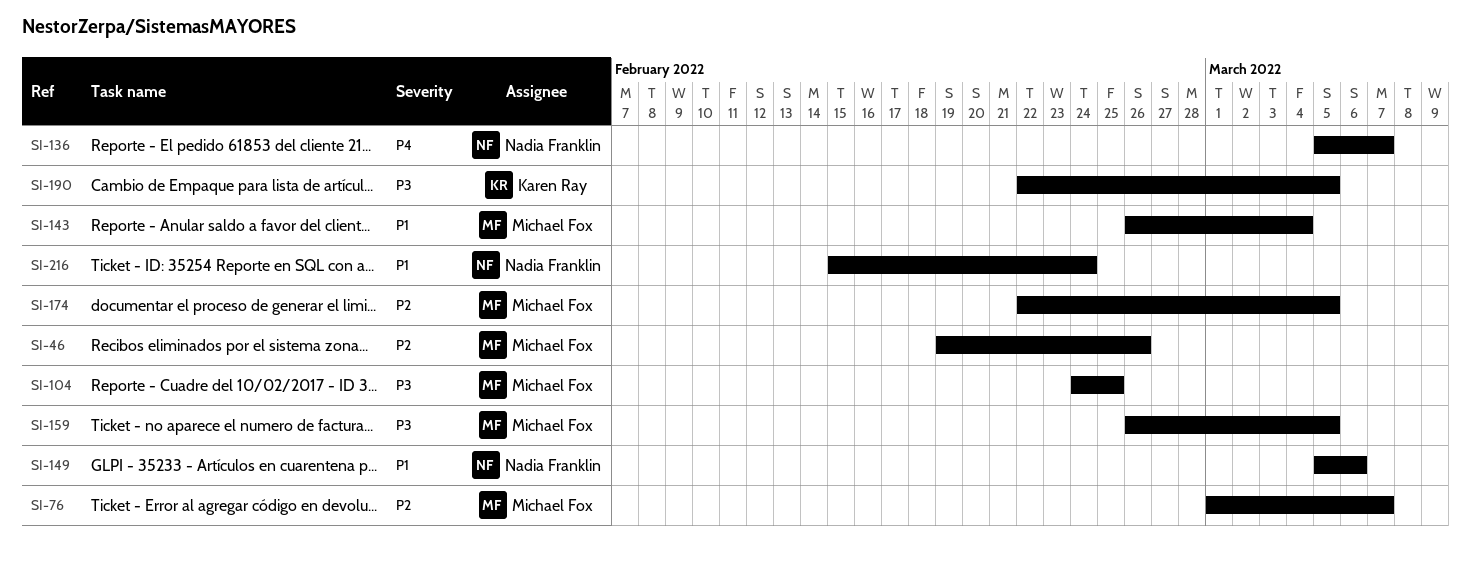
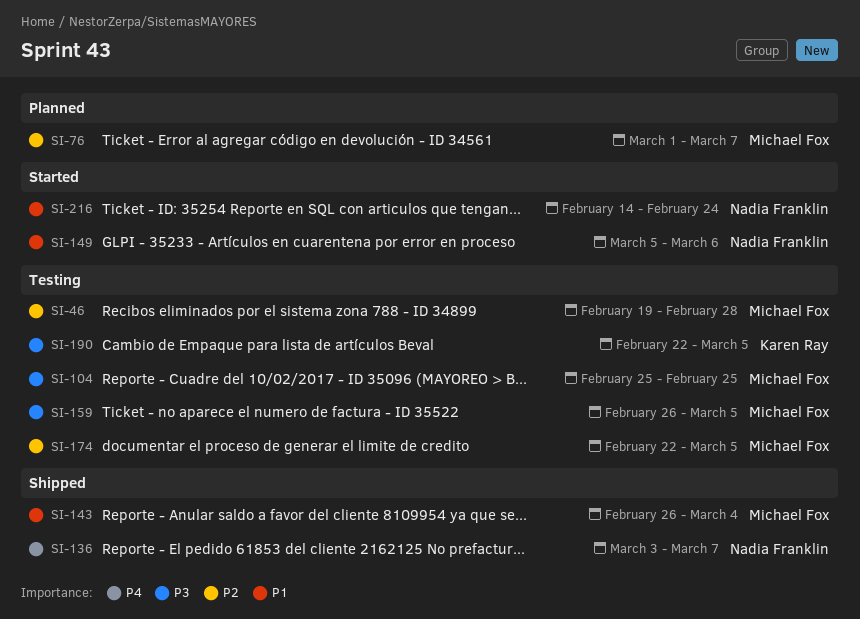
SI-46, due: Feb 26 -> Feb 28
SI-104, start: Feb 24 -> Feb 25
SI-136, start: Mar 5 -> Mar 3
SI-216, start: Feb 15 -> Feb 14

